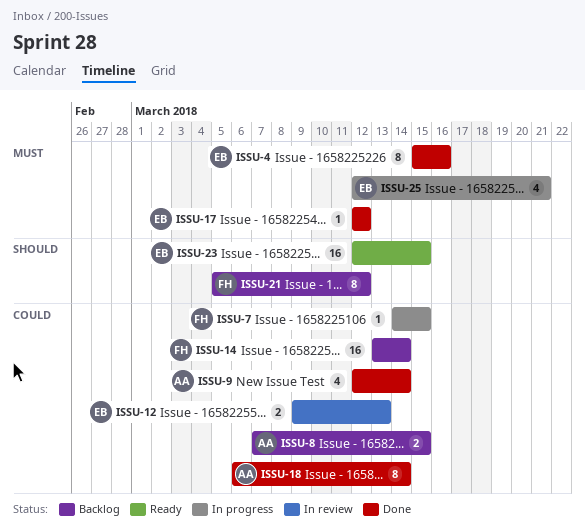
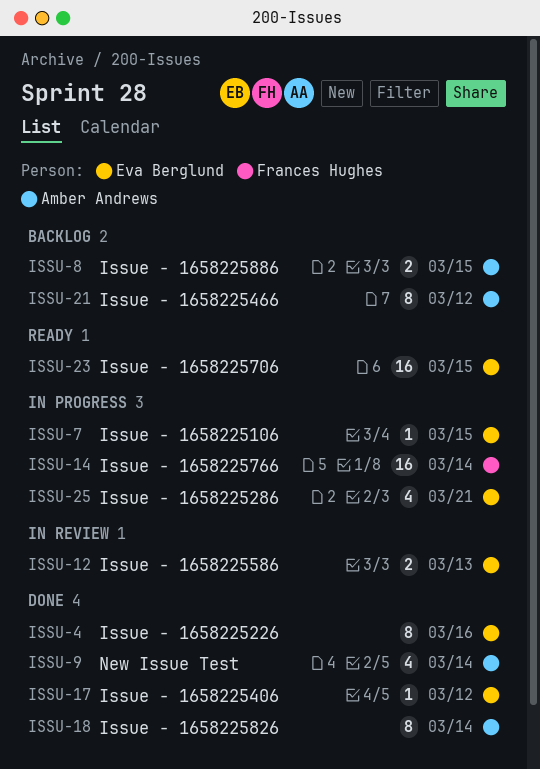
ISSU-7, owner: Frances Hughes -> Eva Berglund
ISSU-14, status: Backlog -> In progress
ISSU-21, owner: Frances Hughes -> Amber Andrews

